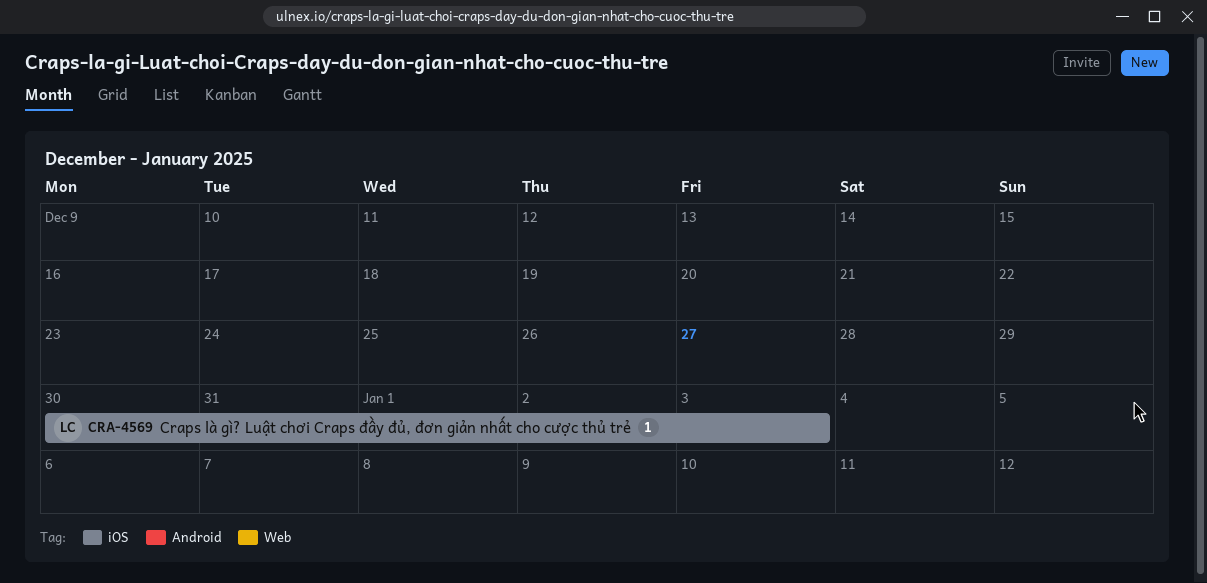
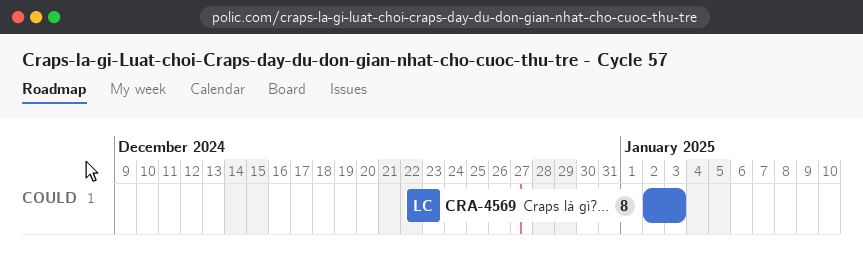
CRA-4569, estimate: 1 -> 8
CRA-4569, start: Dec 30 -> Jan 2

